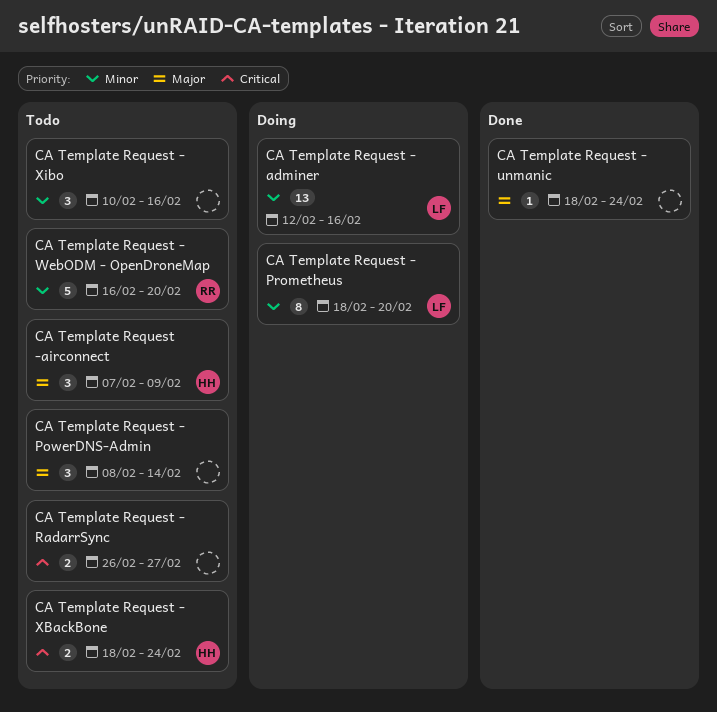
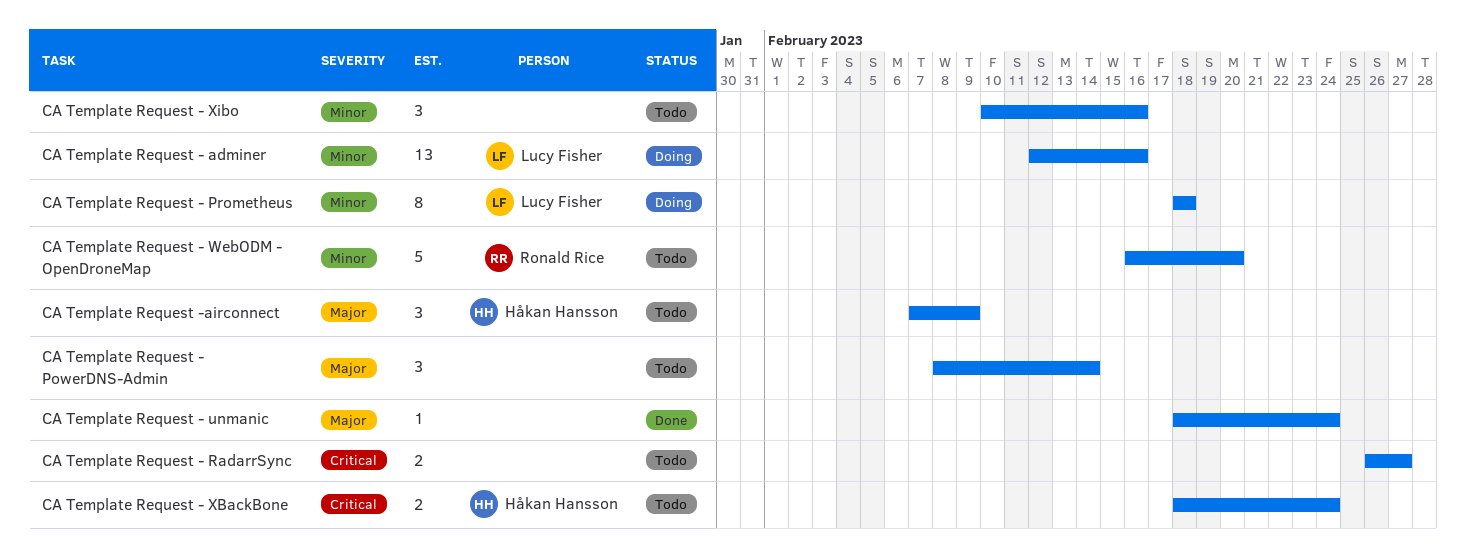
CA Template Request - Prometheus, due: Feb 20 -> Feb 18

